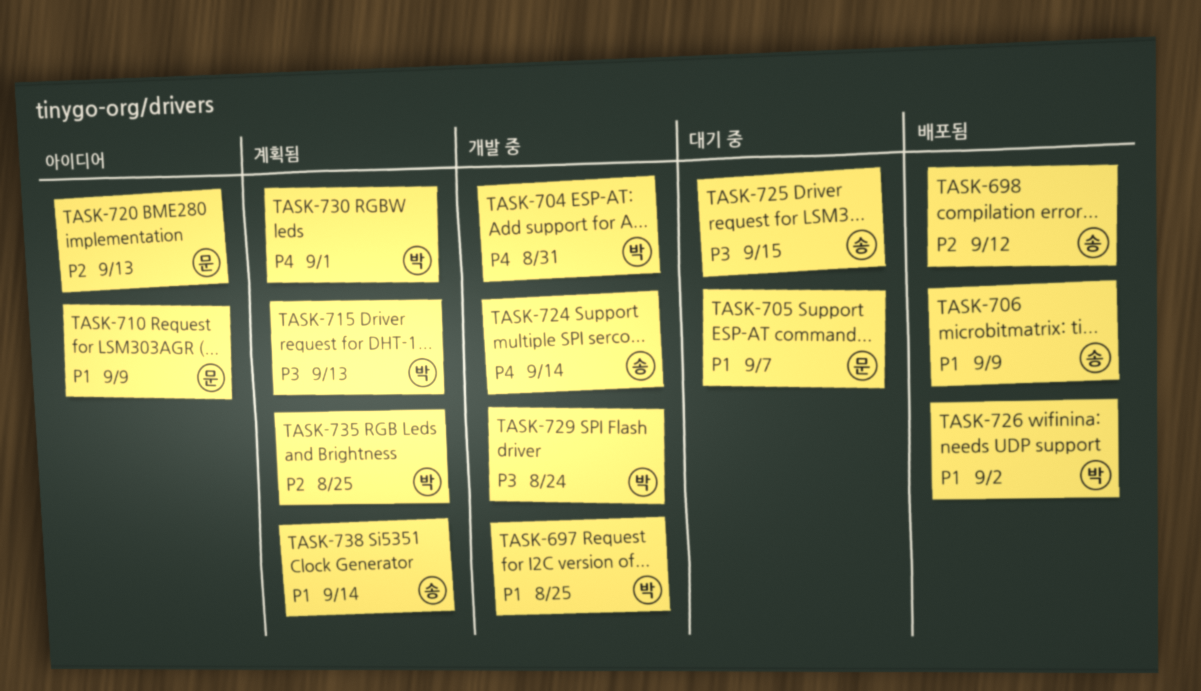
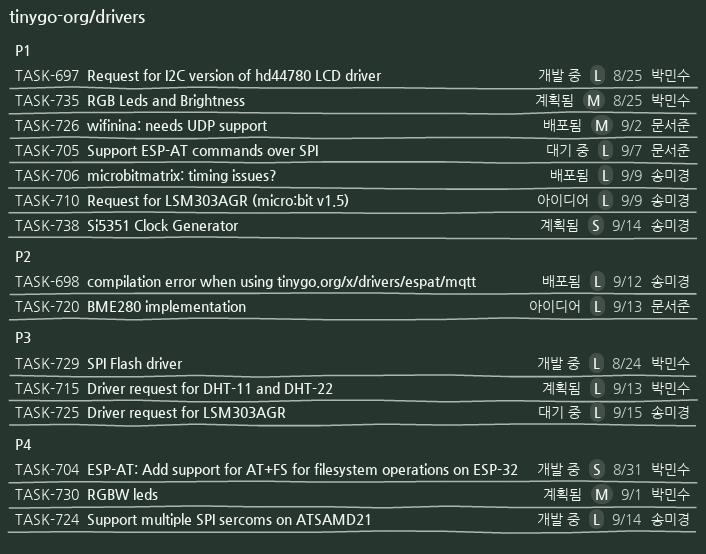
TASK-710, owner: 문서준 -> 송미경
TASK-726, owner: 박민수 -> 문서준
TASK-735, priority: P2 -> P1

